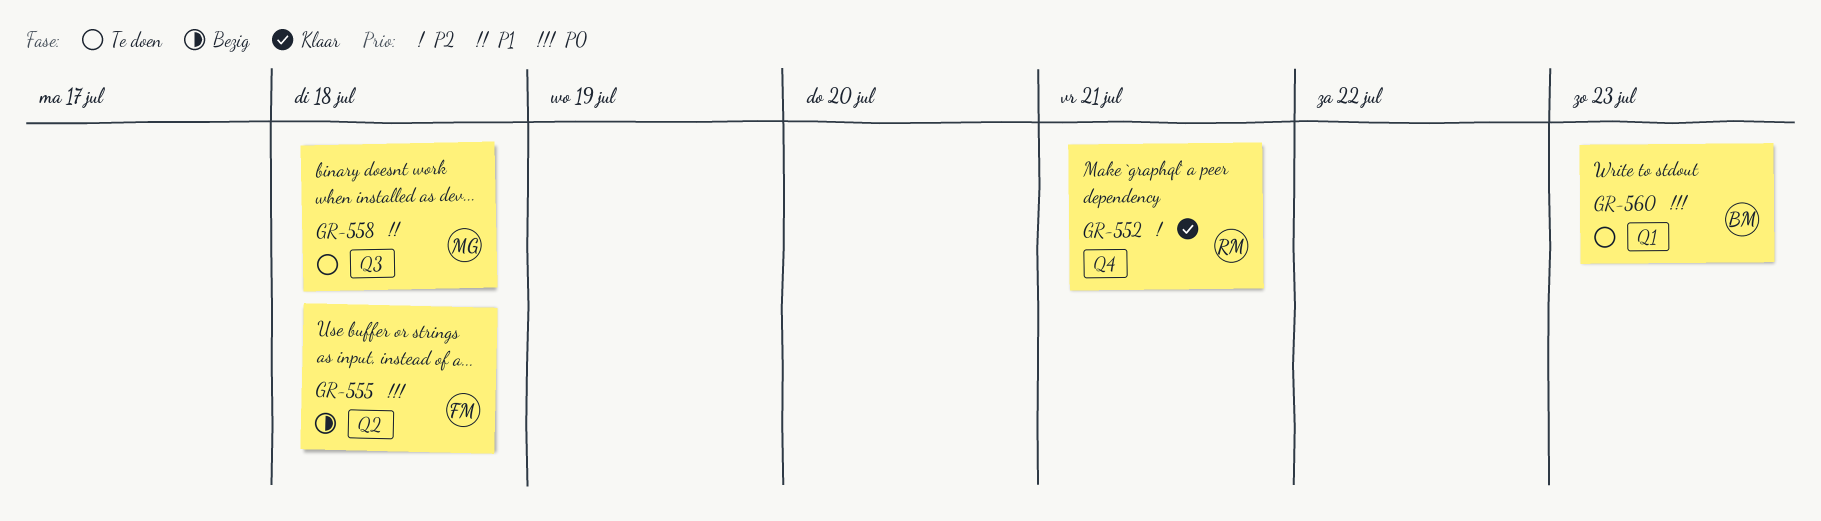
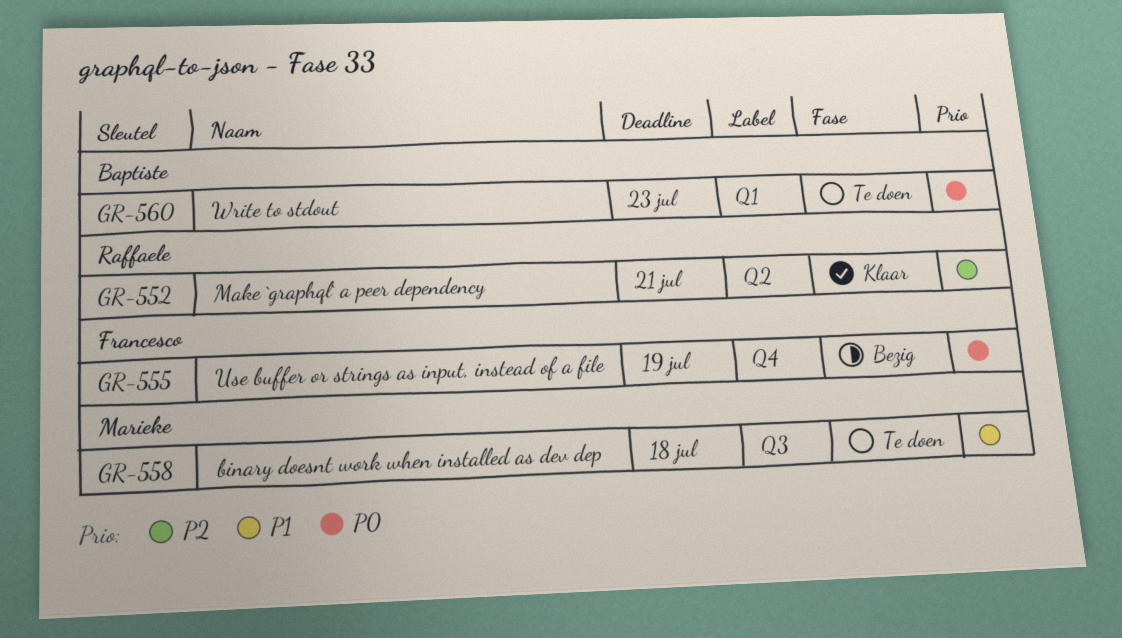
GR-552, label: Q4 -> Q2
GR-555, label: Q2 -> Q4
GR-555, due: Jul 18 -> Jul 19

